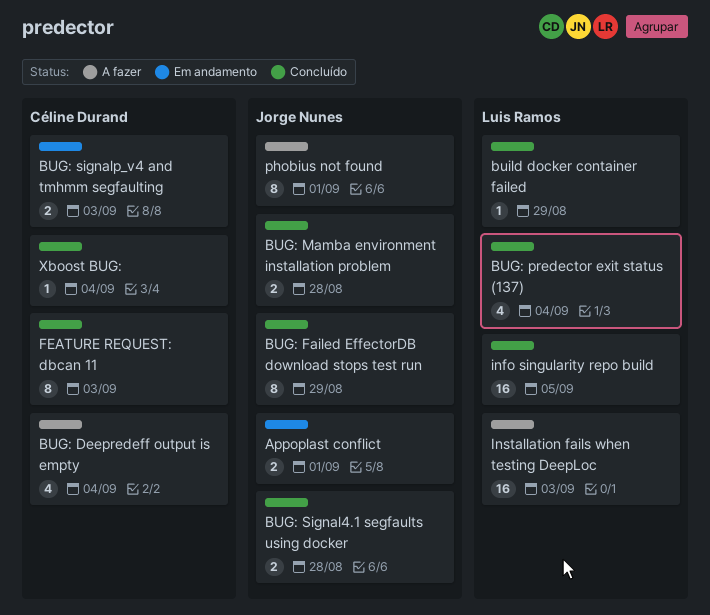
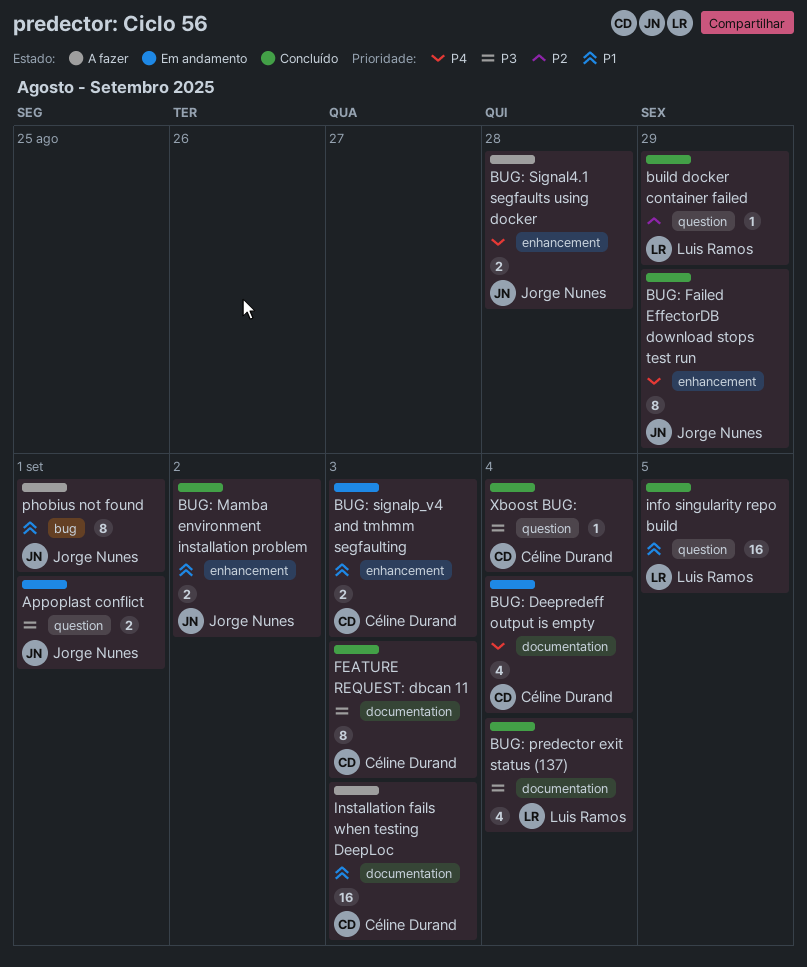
BUG: Deepredeff output is empty, status: A fazer -> Em andamento
BUG: Mamba environment installation problem, due: Aug 28 -> Sep 2
BUG: Signal4.1 segfaults using docker, status: Concluído -> A fazer
Installation fails when testing DeepLoc, owner: Luis Ramos -> Céline Durand

